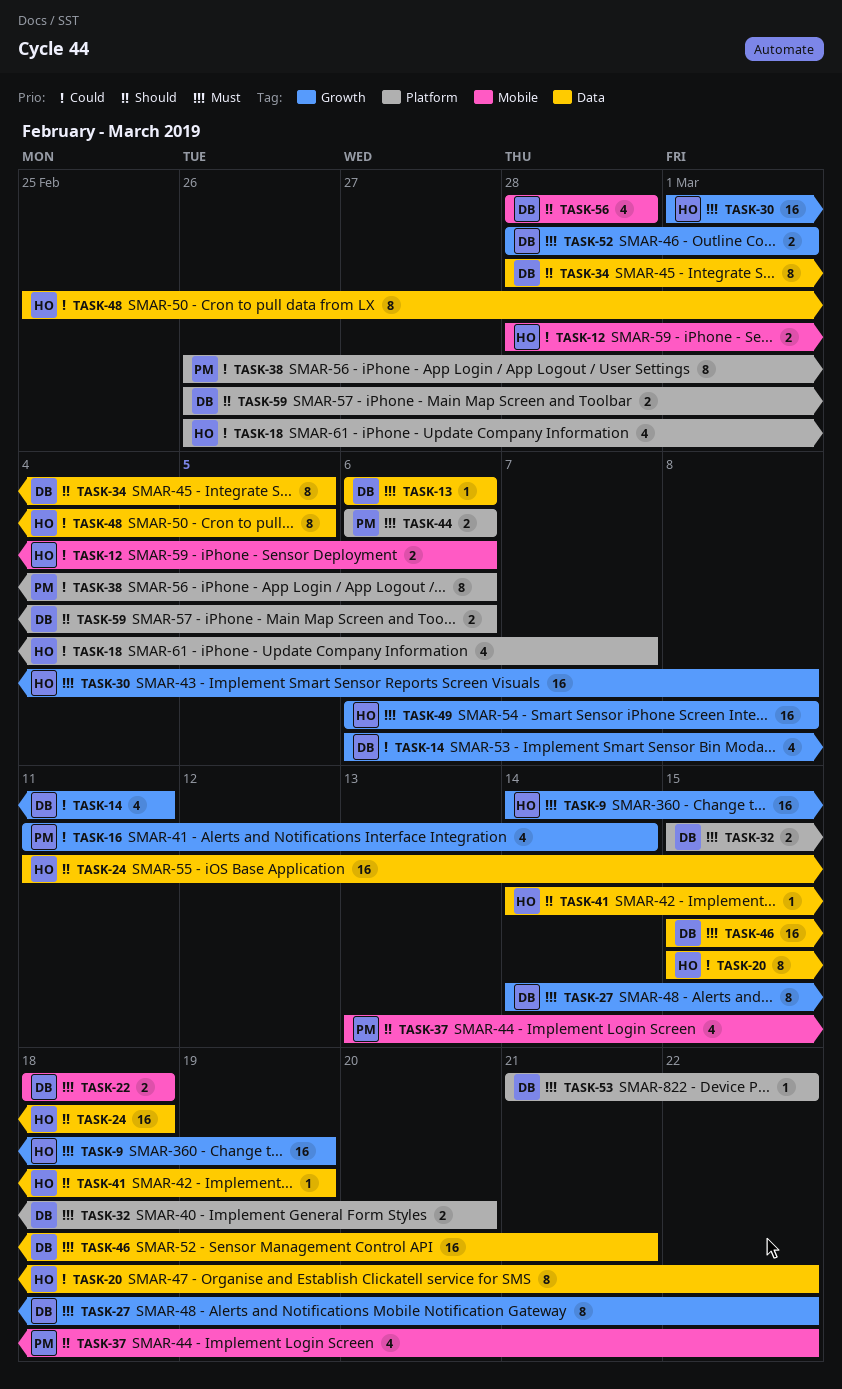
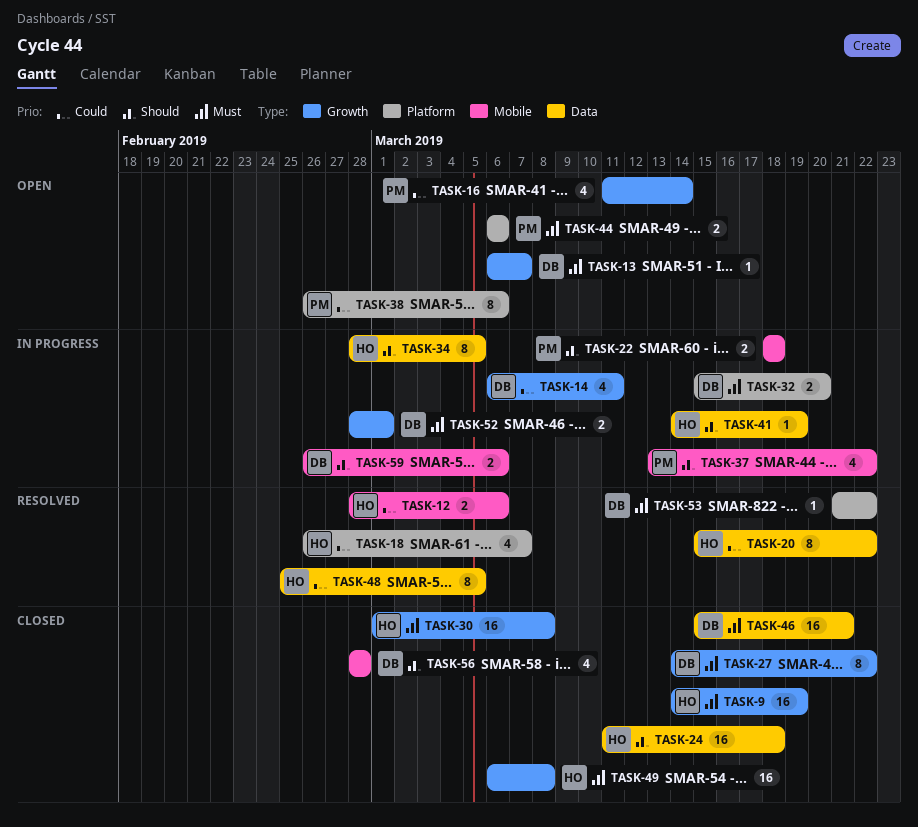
TASK-13, label: Data -> Growth
TASK-13, due: Mar 6 -> Mar 7
TASK-22, owner: DB -> PM
TASK-22, priority: Must -> Should
TASK-34, owner: DB -> HO
TASK-59, label: Platform -> Mobile

